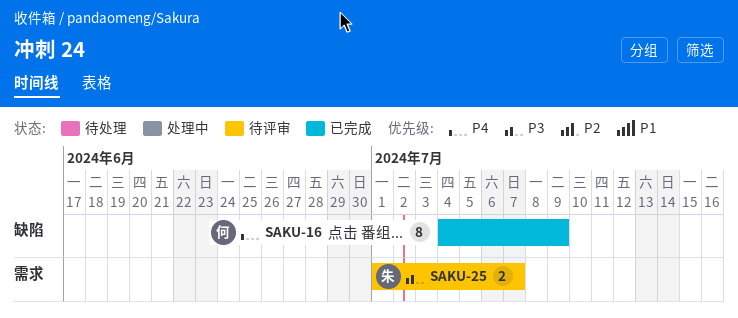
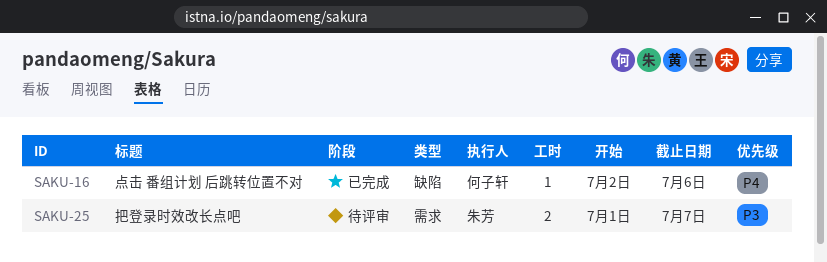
SAKU-16, estimate: 8 -> 1
SAKU-16, start: Jul 4 -> Jul 2
SAKU-16, due: Jul 9 -> Jul 6

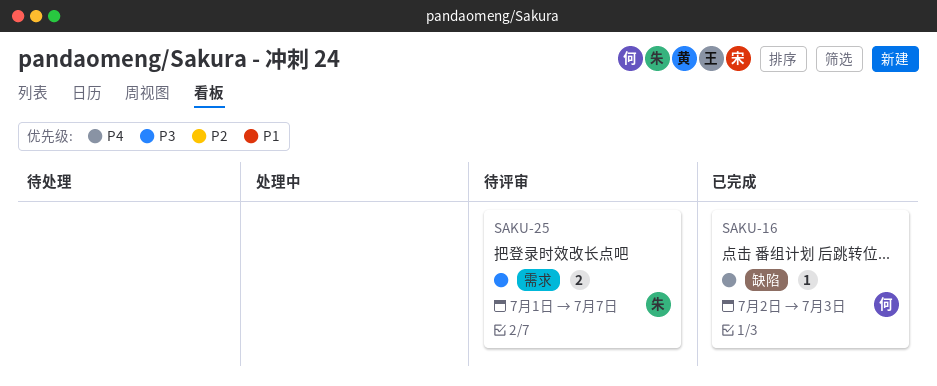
SAKU-16, due: Jul 6 -> Jul 3

